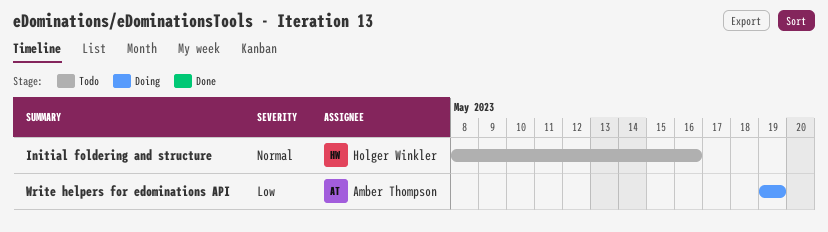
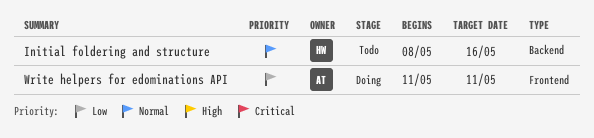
Write helpers for edominations API, start: May 19 -> May 11
Write helpers for edominations API, due: May 19 -> May 11

